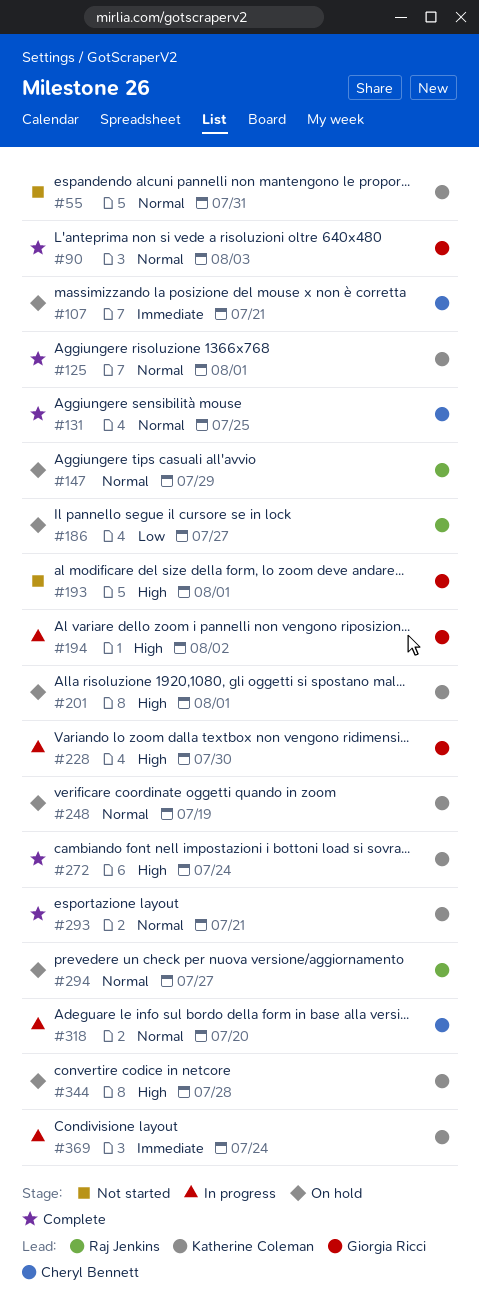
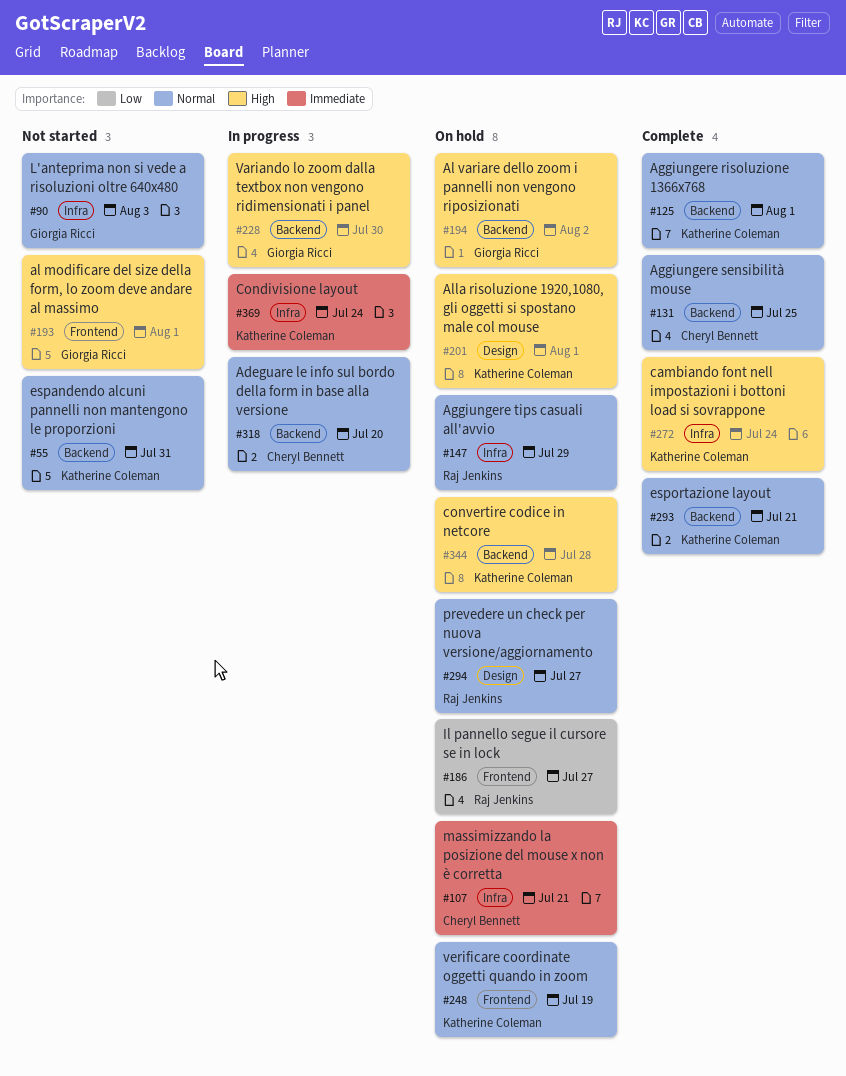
#90, status: Complete -> Not started
#194, status: In progress -> On hold

